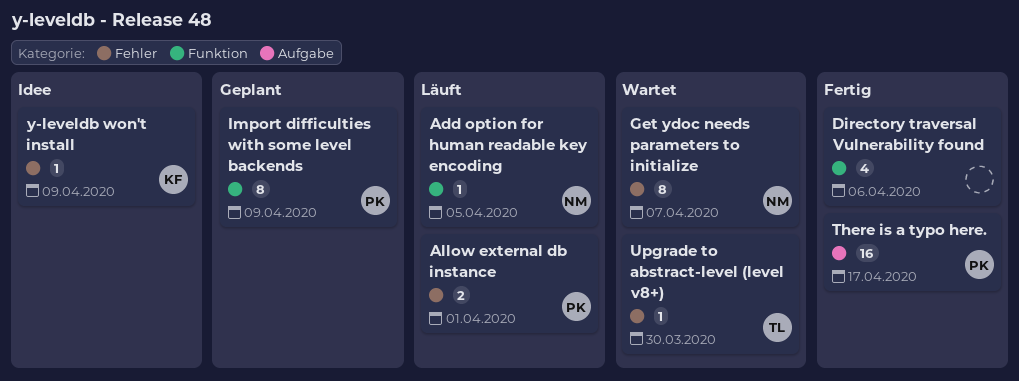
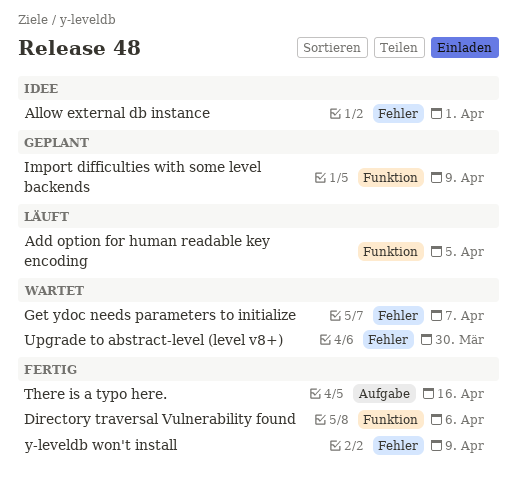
Allow external db instance, status: Läuft -> Idee
There is a typo here., due: Apr 17 -> Apr 16
y-leveldb won't install, status: Idee -> Fertig

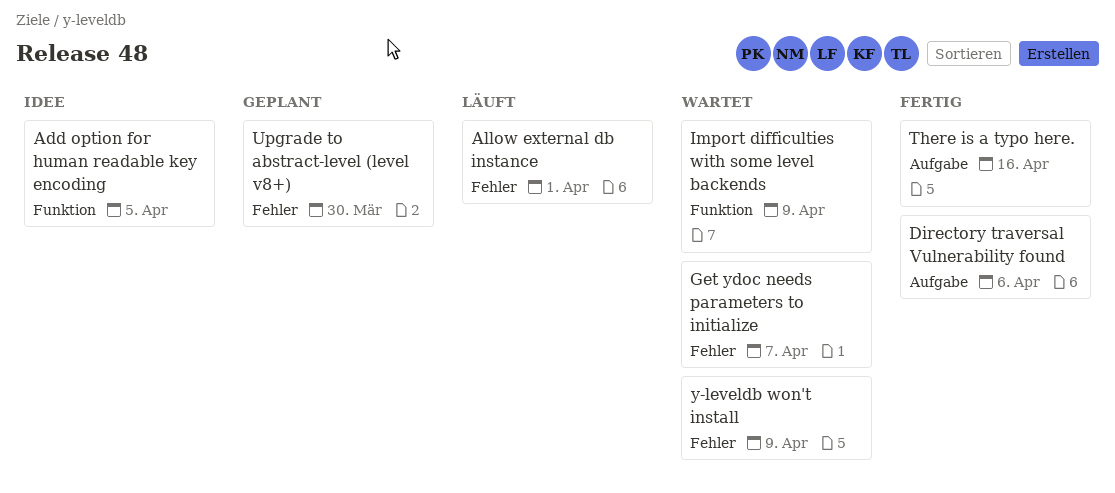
Add option for human readable key encoding, status: Läuft -> Idee
Allow external db instance, status: Idee -> Läuft
Directory traversal Vulnerability found, label: Funktion -> Aufgabe
Import difficulties with some level backends, status: Geplant -> Wartet
Upgrade to abstract-level (level v8+), status: Wartet -> Geplant
y-leveldb won't install, status: Fertig -> Wartet

